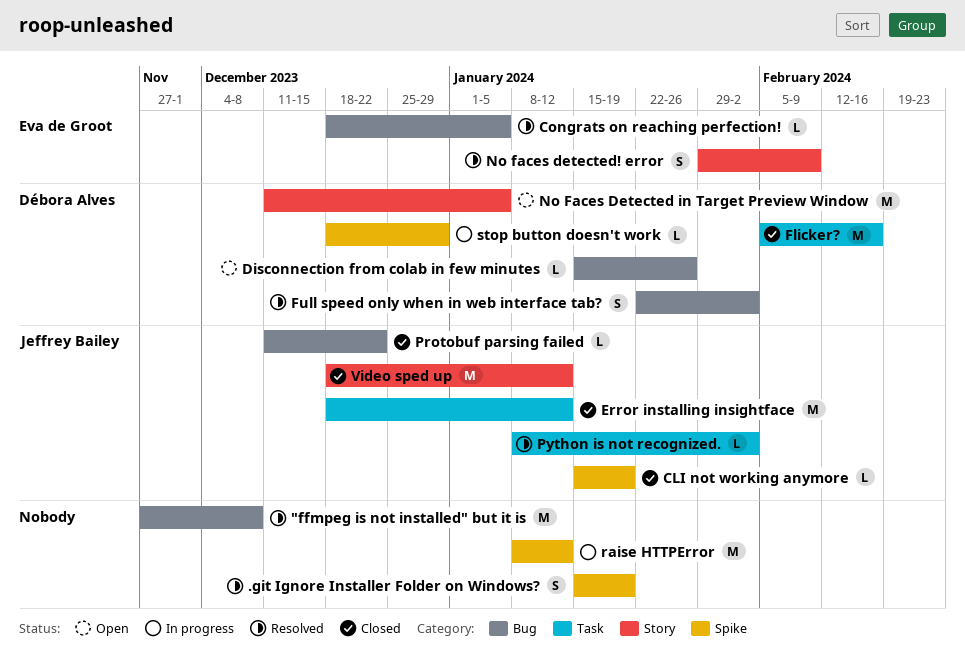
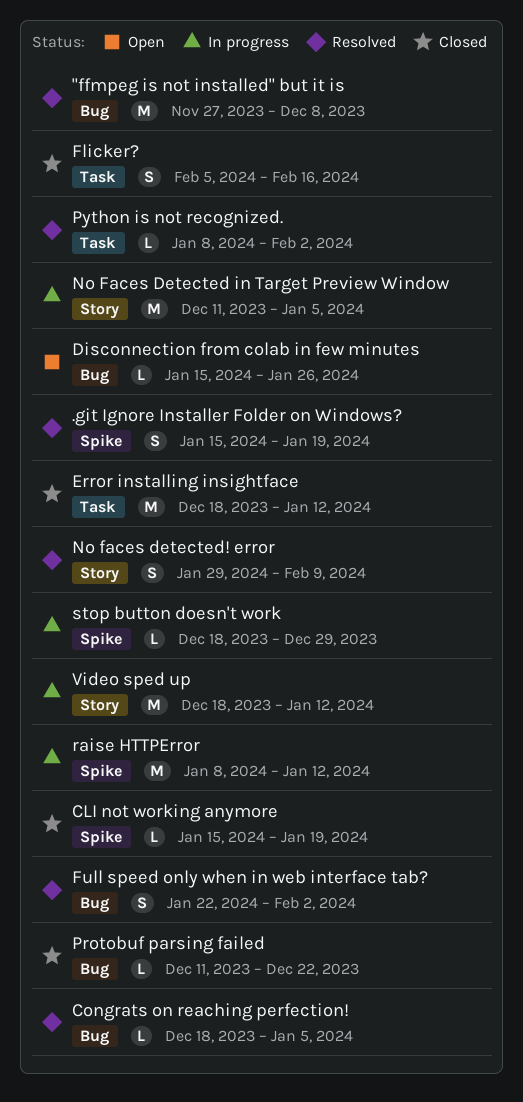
Flicker?, estimate: M -> S
No Faces Detected in Target Preview Window, status: Open -> In progress
Video sped up, status: Closed -> In progress

